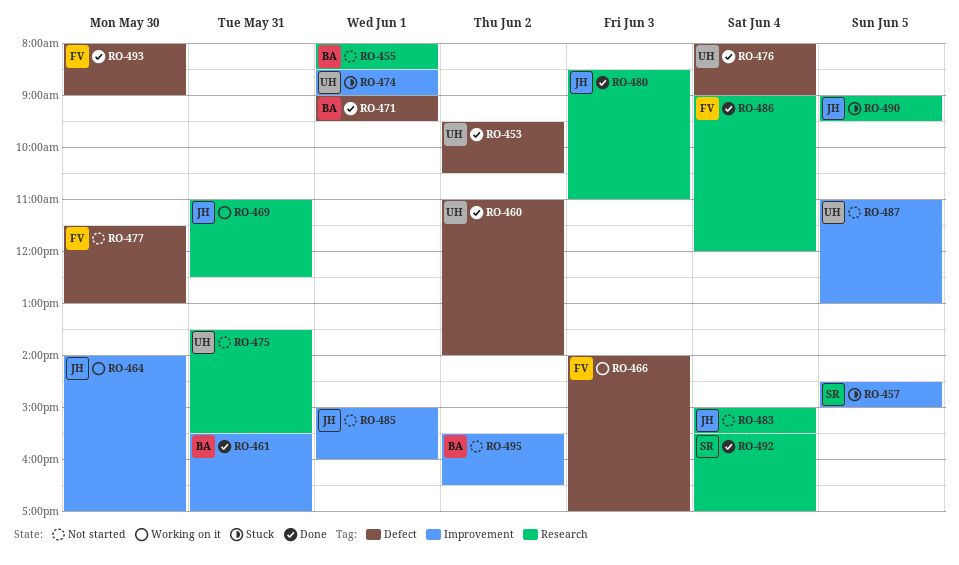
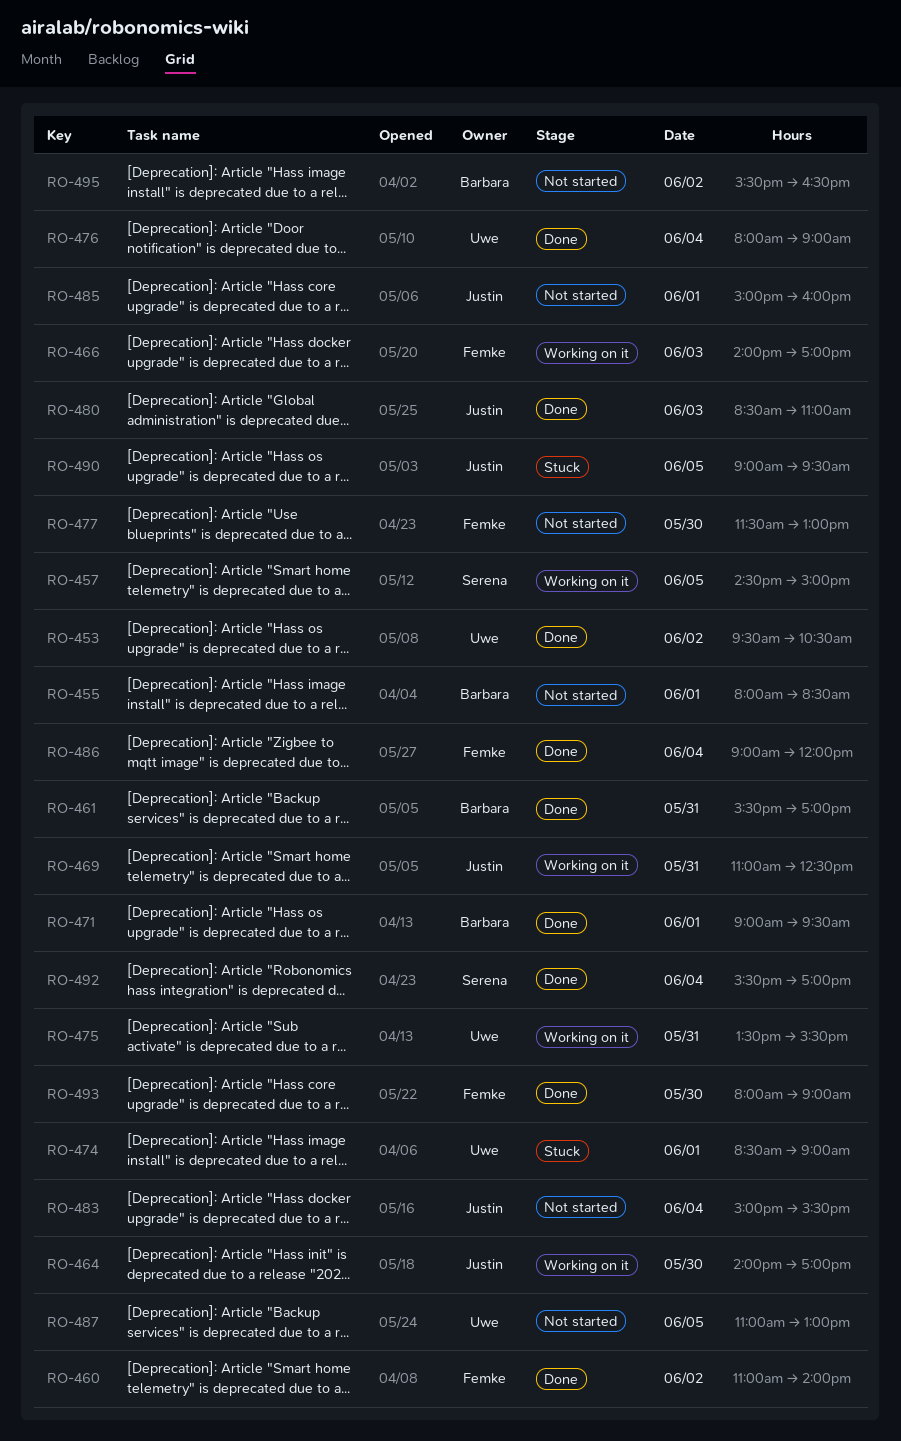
RO-457, status: Stuck -> Working on it
RO-460, owner: Uwe -> Femke
RO-475, status: Not started -> Working on it

